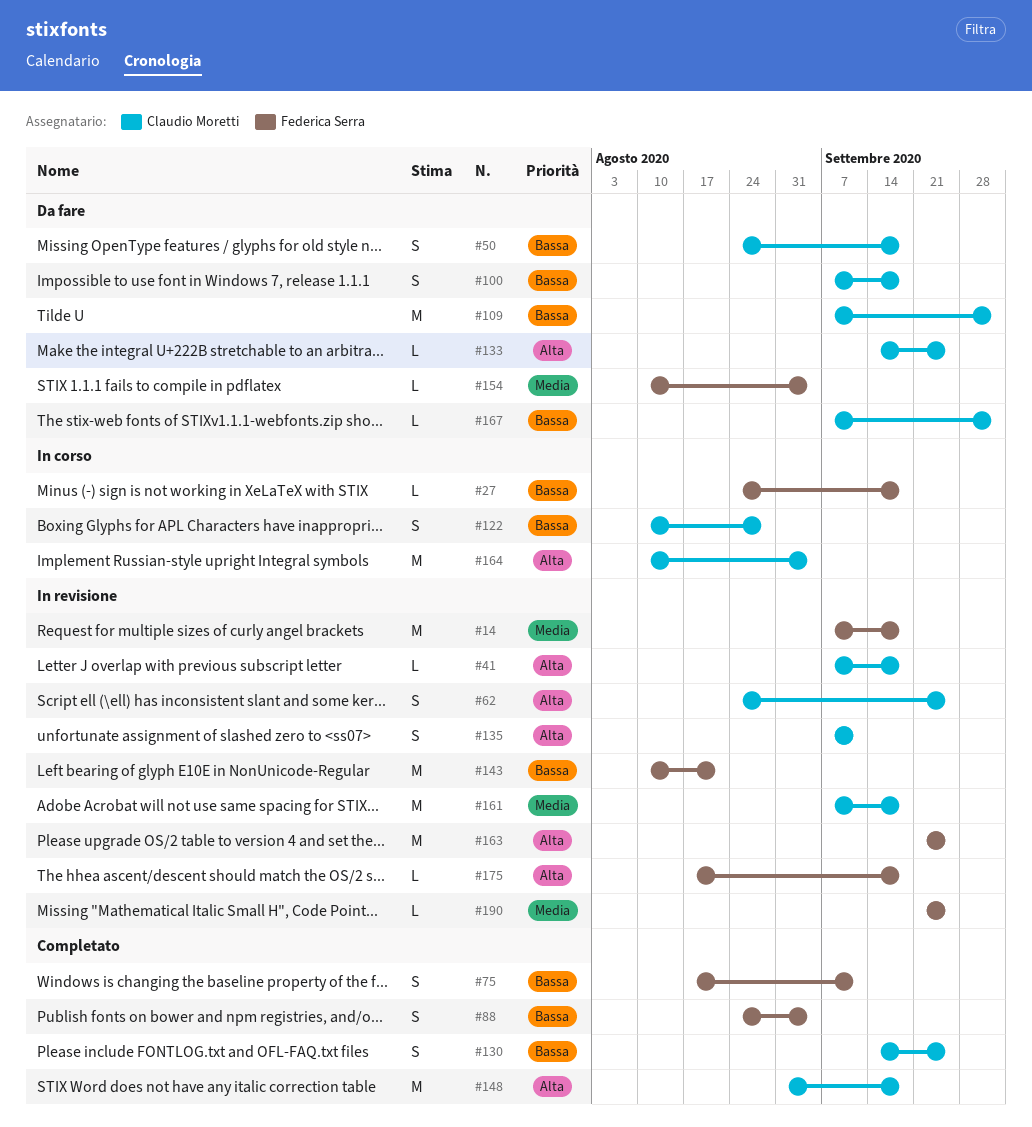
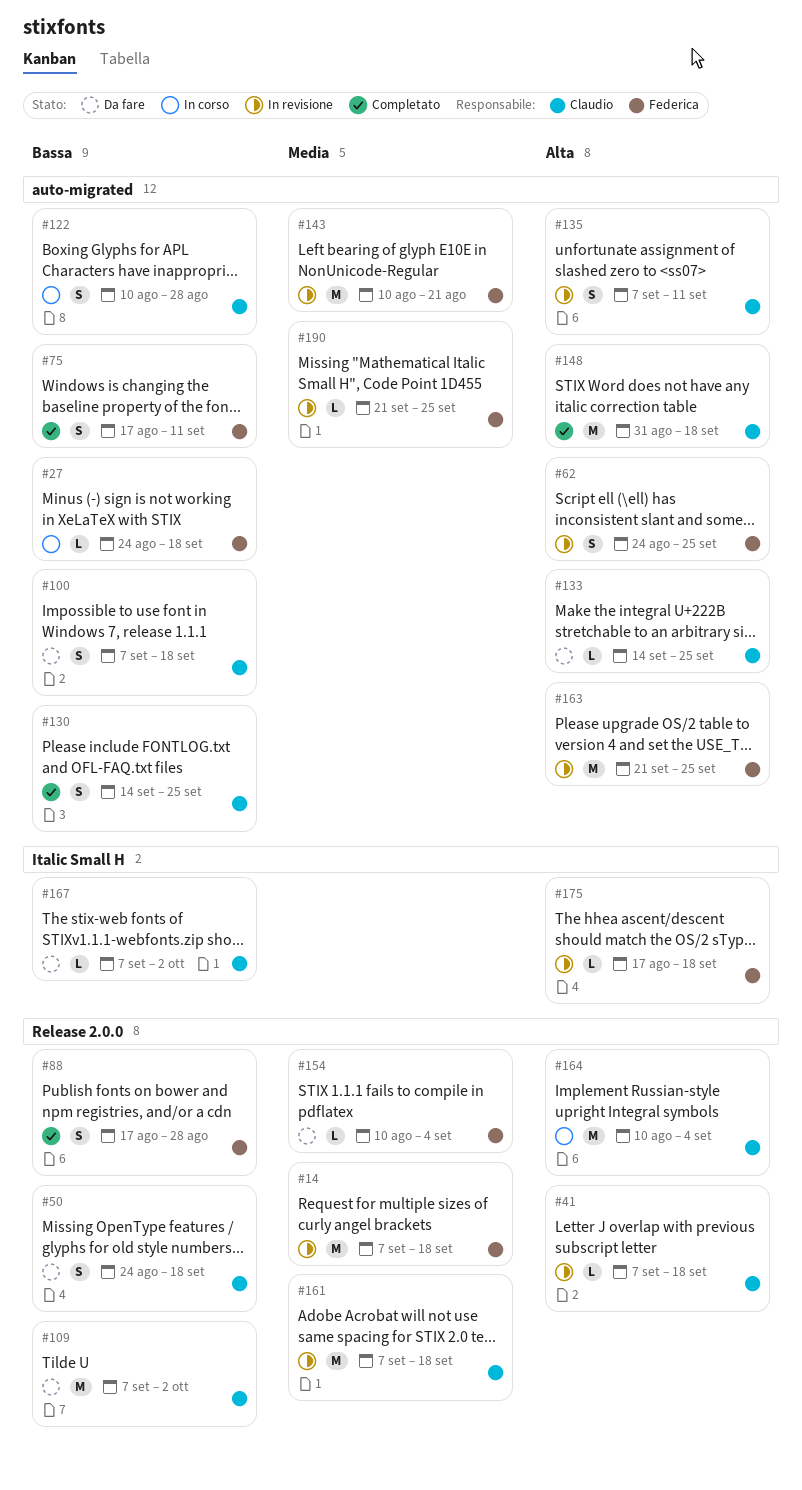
#62, owner: Claudio Moretti -> Federica Serra
#88, start: Aug 24 -> Aug 17
#88, due: Sep 4 -> Aug 28
#143, priority: Bassa -> Media

